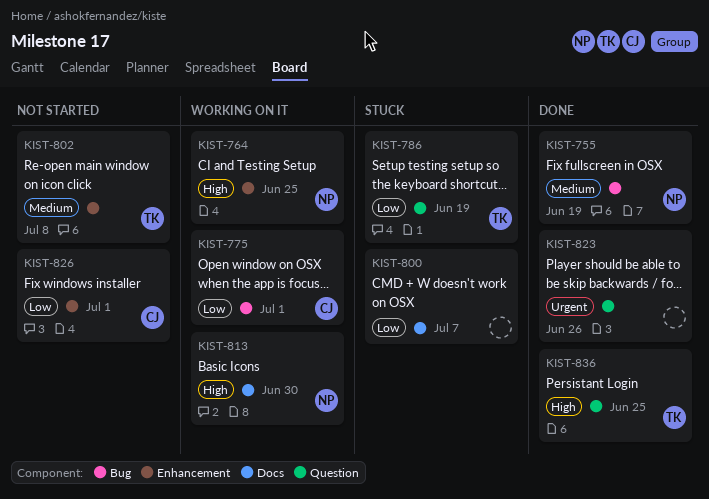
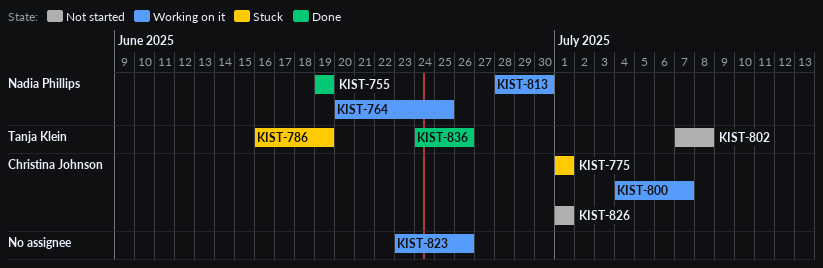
KIST-775, status: Working on it -> Stuck
KIST-800, status: Stuck -> Working on it
KIST-800, owner: none -> Christina Johnson
KIST-823, status: Done -> Working on it
KIST-836, due: Jun 25 -> Jun 26

